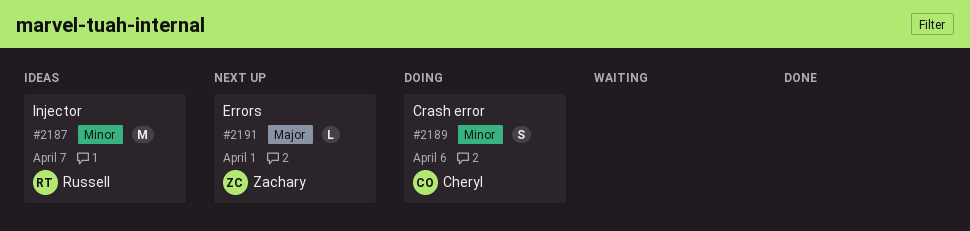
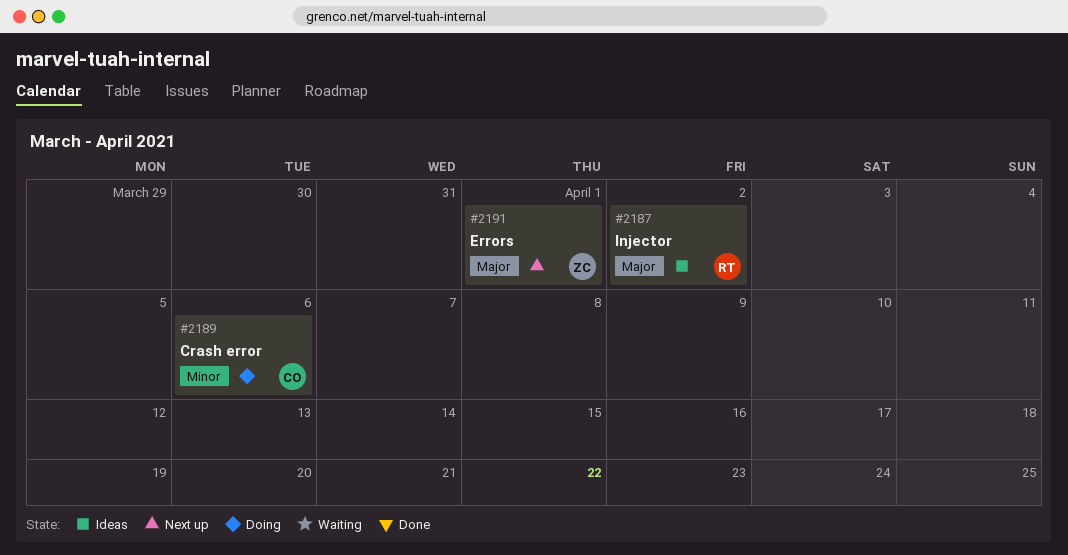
#2187, priority: Minor -> Major
#2187, due: Apr 7 -> Apr 2

